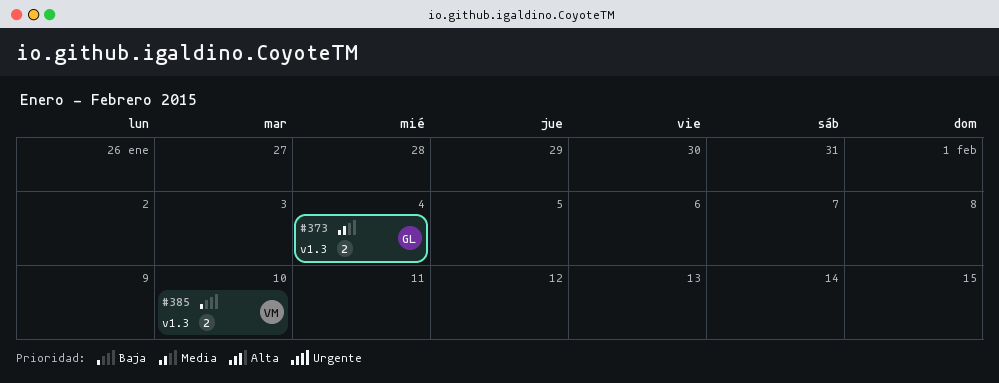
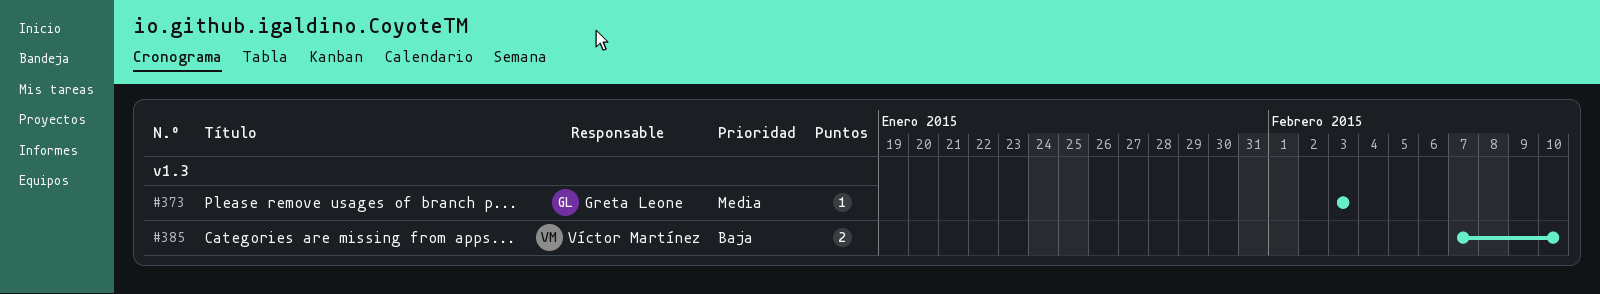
#373, estimate: 2 -> 1
#373, due: Feb 4 -> Feb 3

